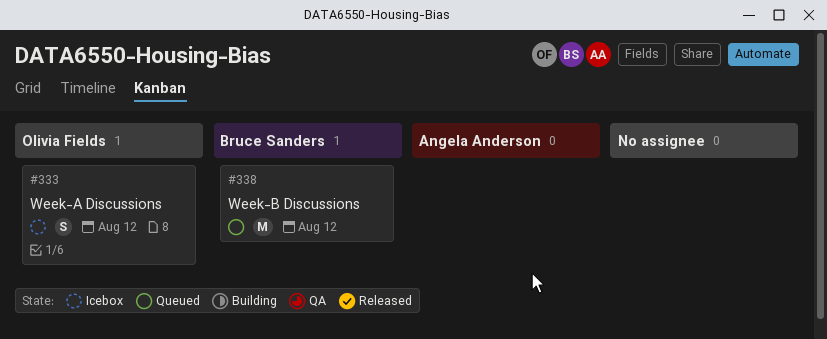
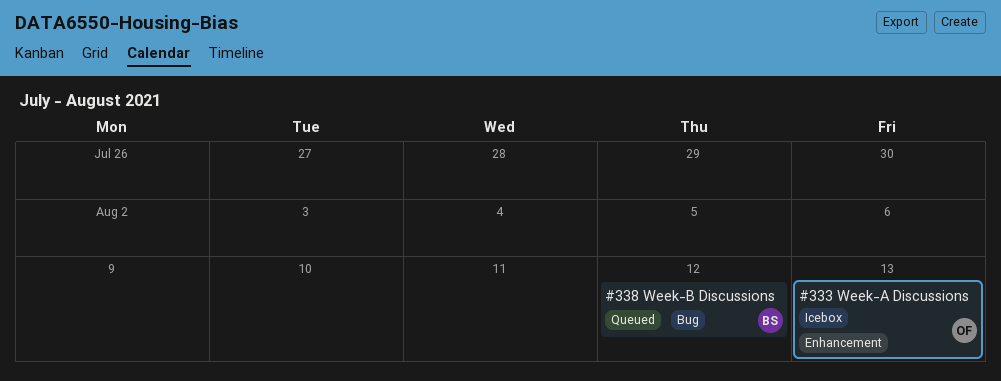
#333, due: Aug 12 -> Aug 13

